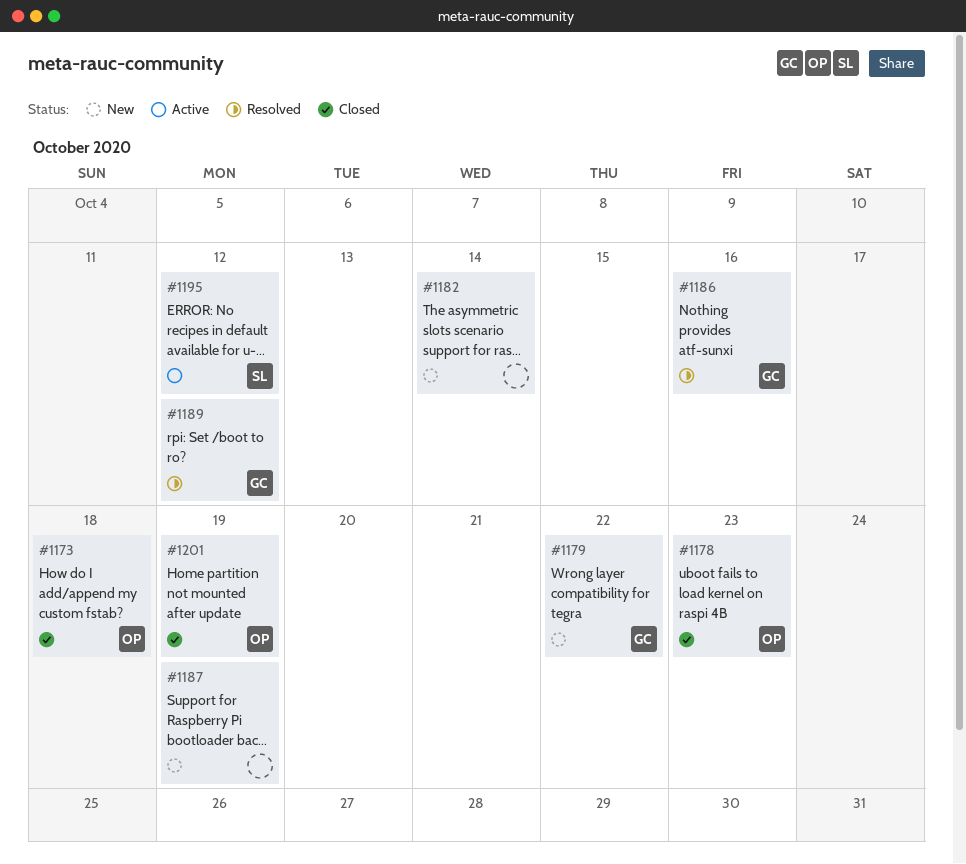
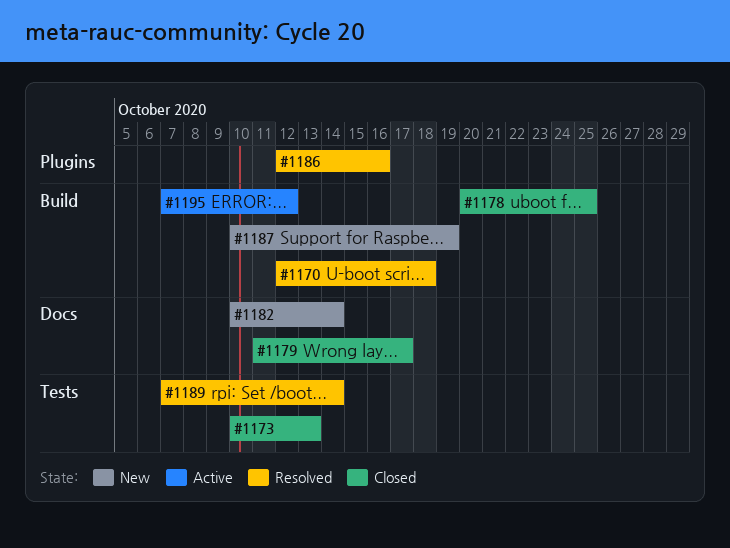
#1170: none -> present
#1173, due: Oct 18 -> Oct 13
#1178, due: Oct 23 -> Oct 25
#1179, status: New -> Closed
#1179, due: Oct 22 -> Oct 17
#1189, due: Oct 12 -> Oct 14
#1201: present -> none

